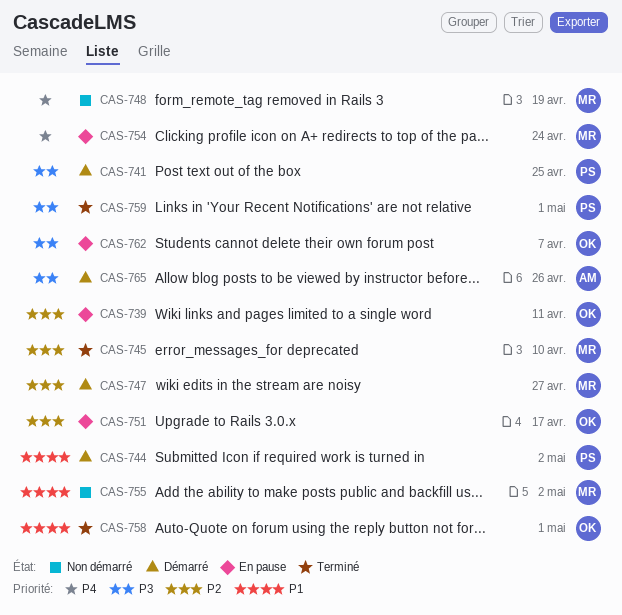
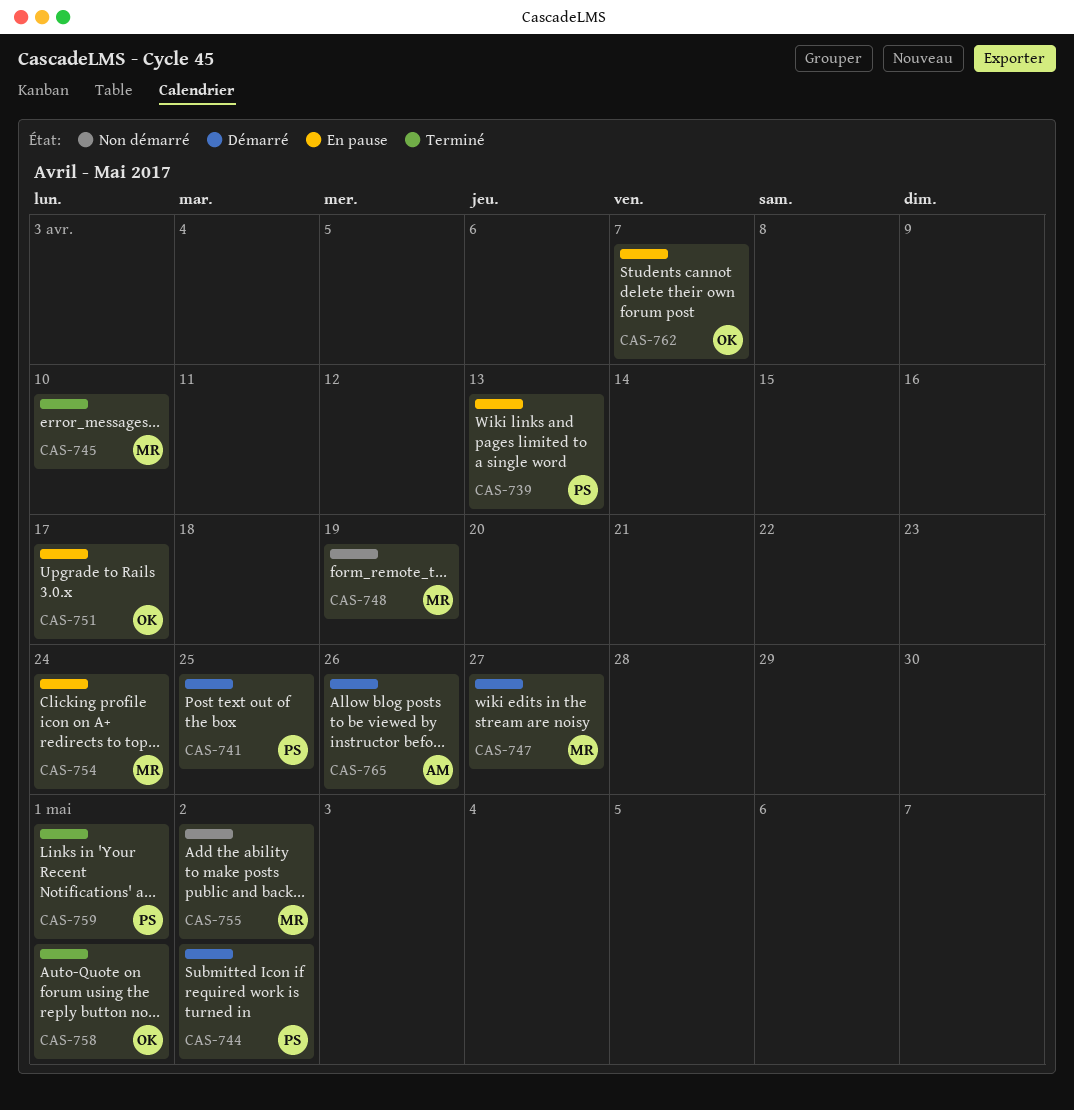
CAS-739, owner: OK -> PS
CAS-739, due: Apr 11 -> Apr 13

